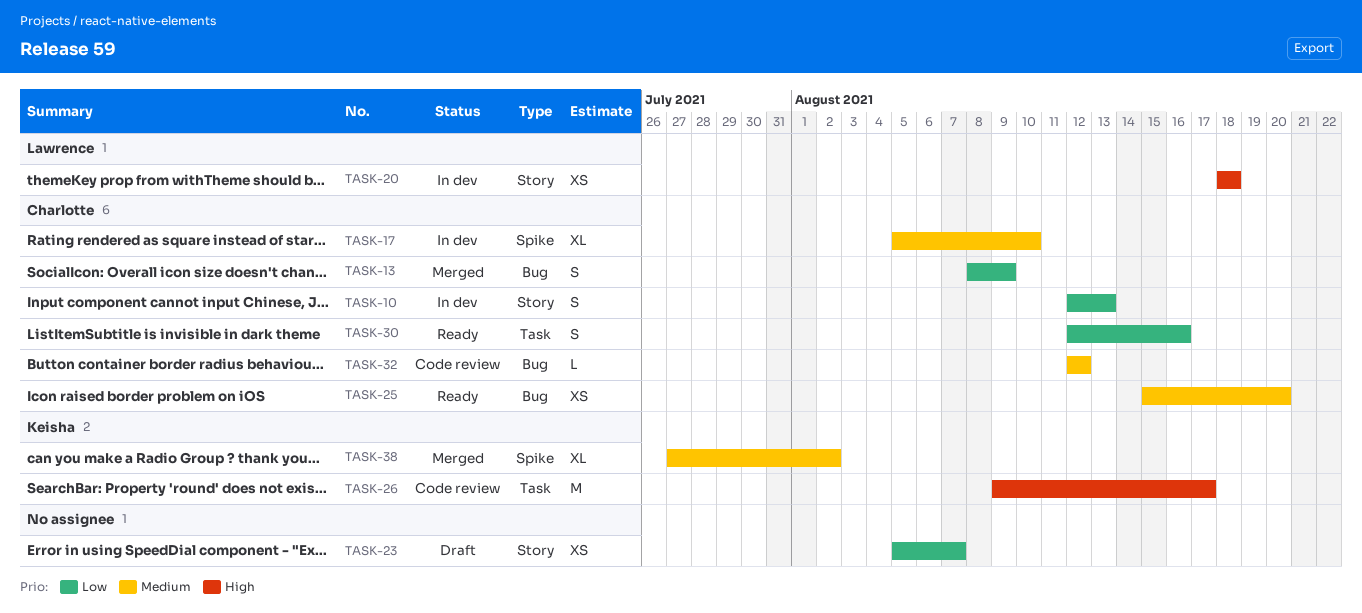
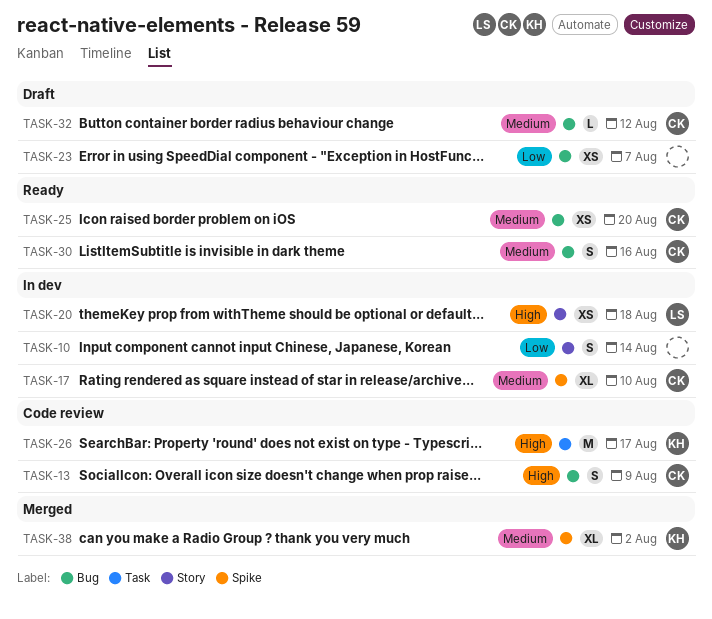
TASK-10, owner: Charlotte -> none
TASK-10, due: Aug 13 -> Aug 14
TASK-13, status: Merged -> Code review
TASK-13, priority: Low -> High
TASK-23, label: Story -> Bug
TASK-30, priority: Low -> Medium
TASK-30, label: Task -> Bug
TASK-32, status: Code review -> Draft

